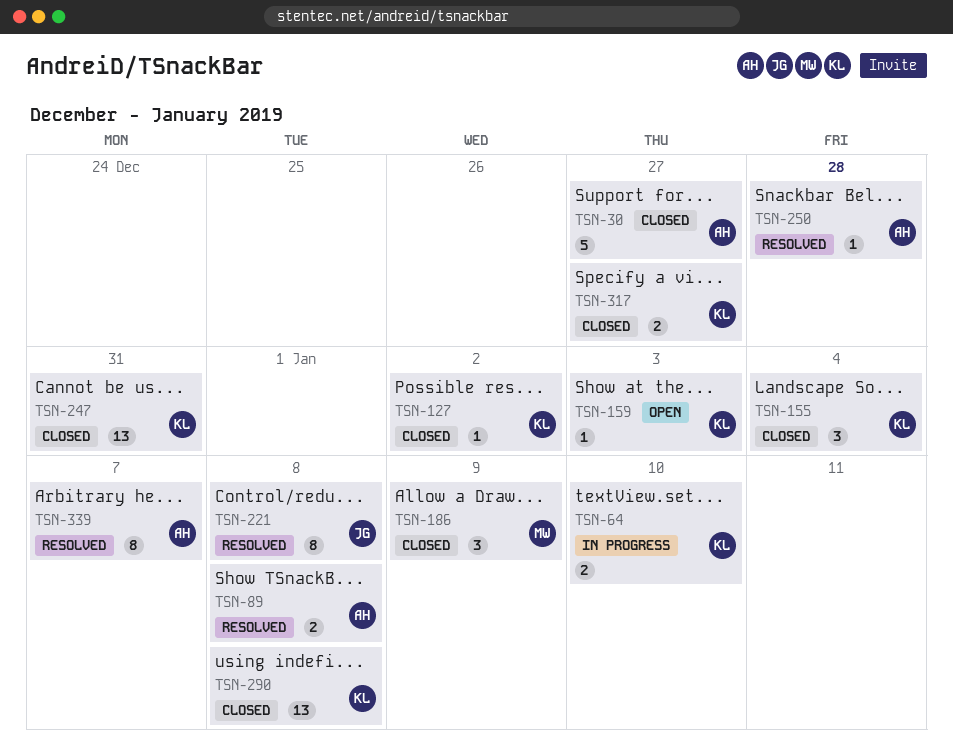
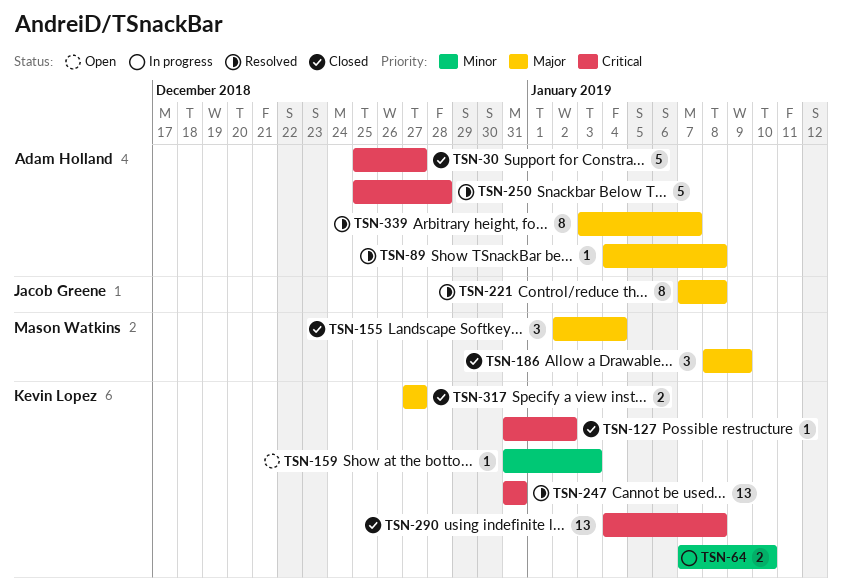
TSN-89, estimate: 2 -> 1
TSN-155, owner: Kevin Lopez -> Mason Watkins
TSN-247, status: Closed -> Resolved
TSN-250, estimate: 1 -> 5

